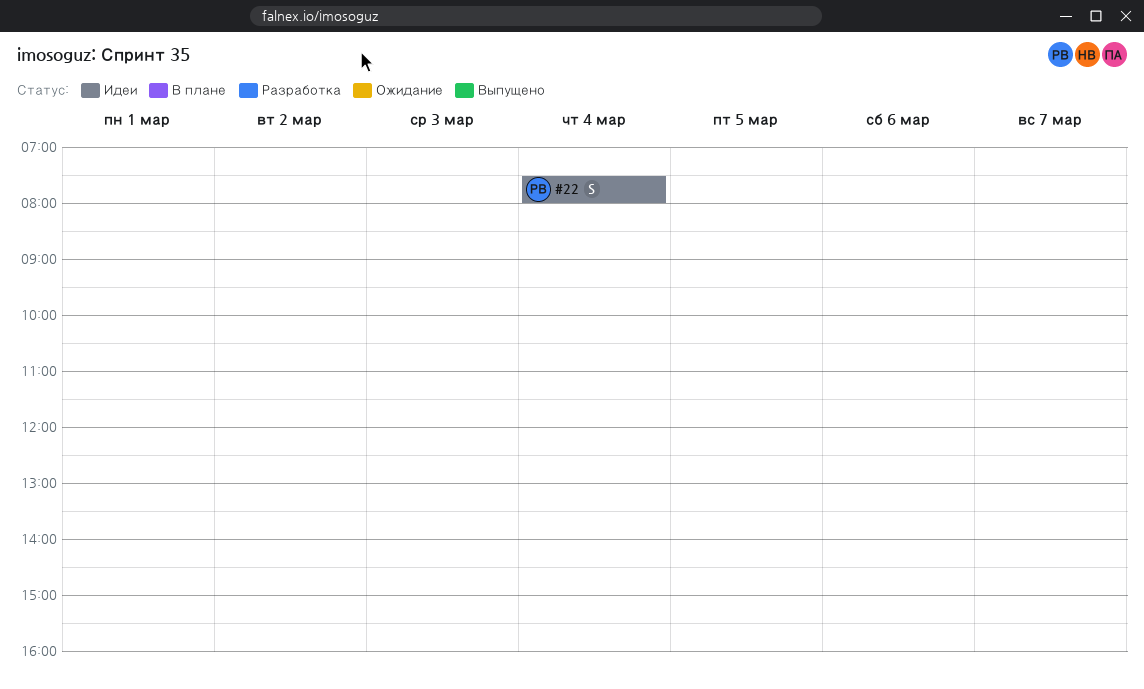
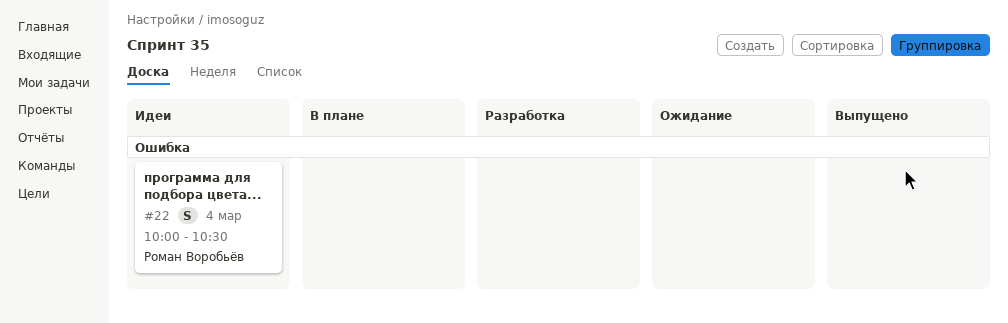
#22, begins: 07:30 -> 10:00
#22, ends: 08:00 -> 10:30

